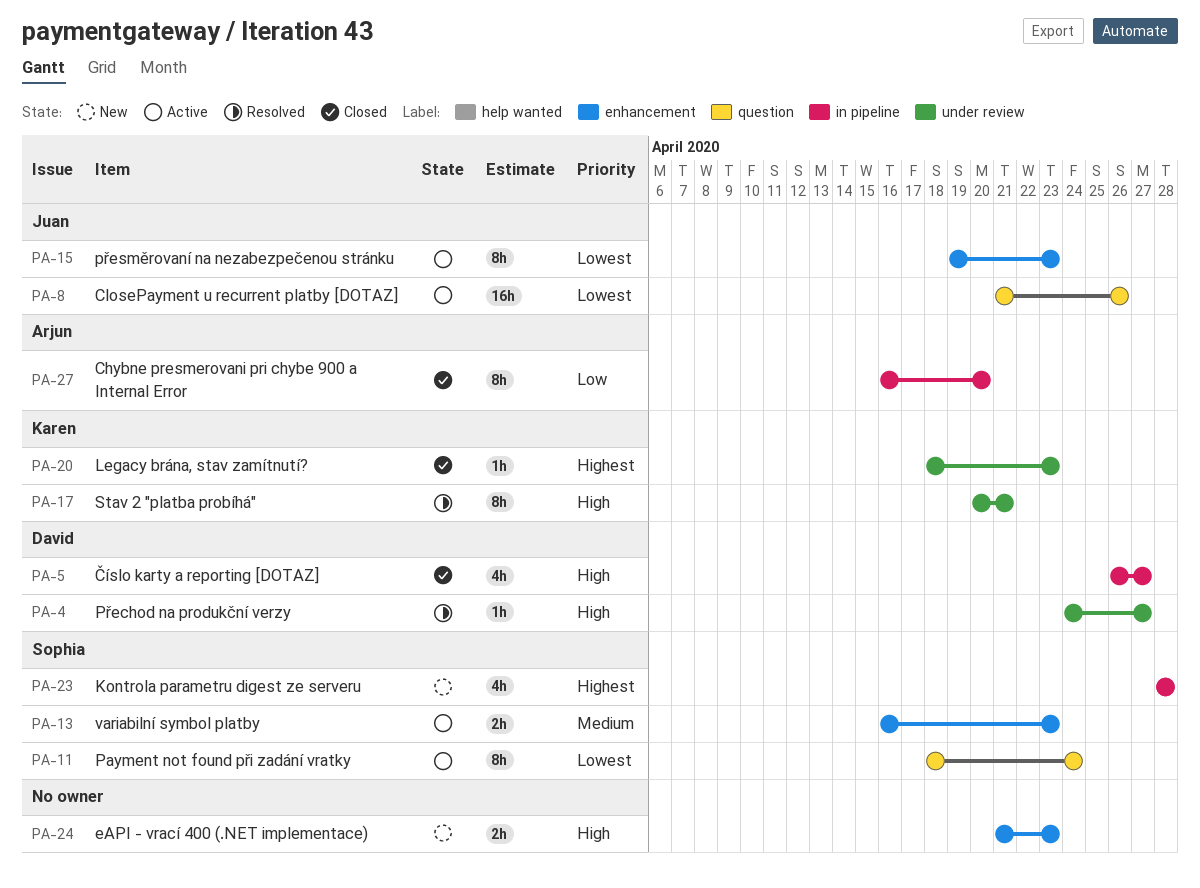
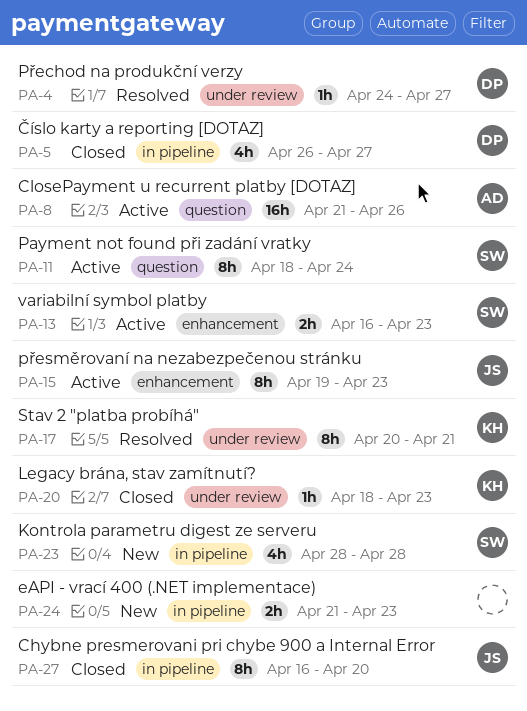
PA-8, owner: Juan -> Arjun
PA-24, label: enhancement -> in pipeline
PA-27, owner: Arjun -> Juan

